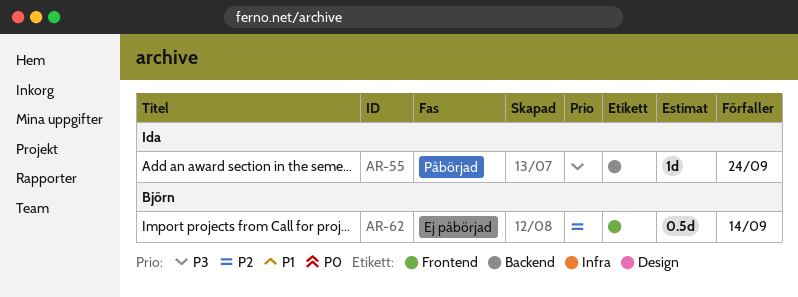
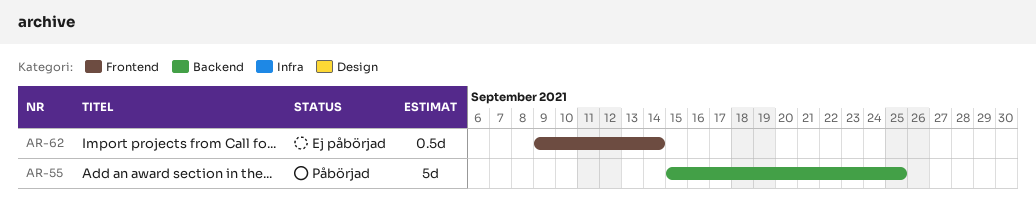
AR-55, estimate: 1d -> 5d
AR-55, due: Sep 24 -> Sep 25

